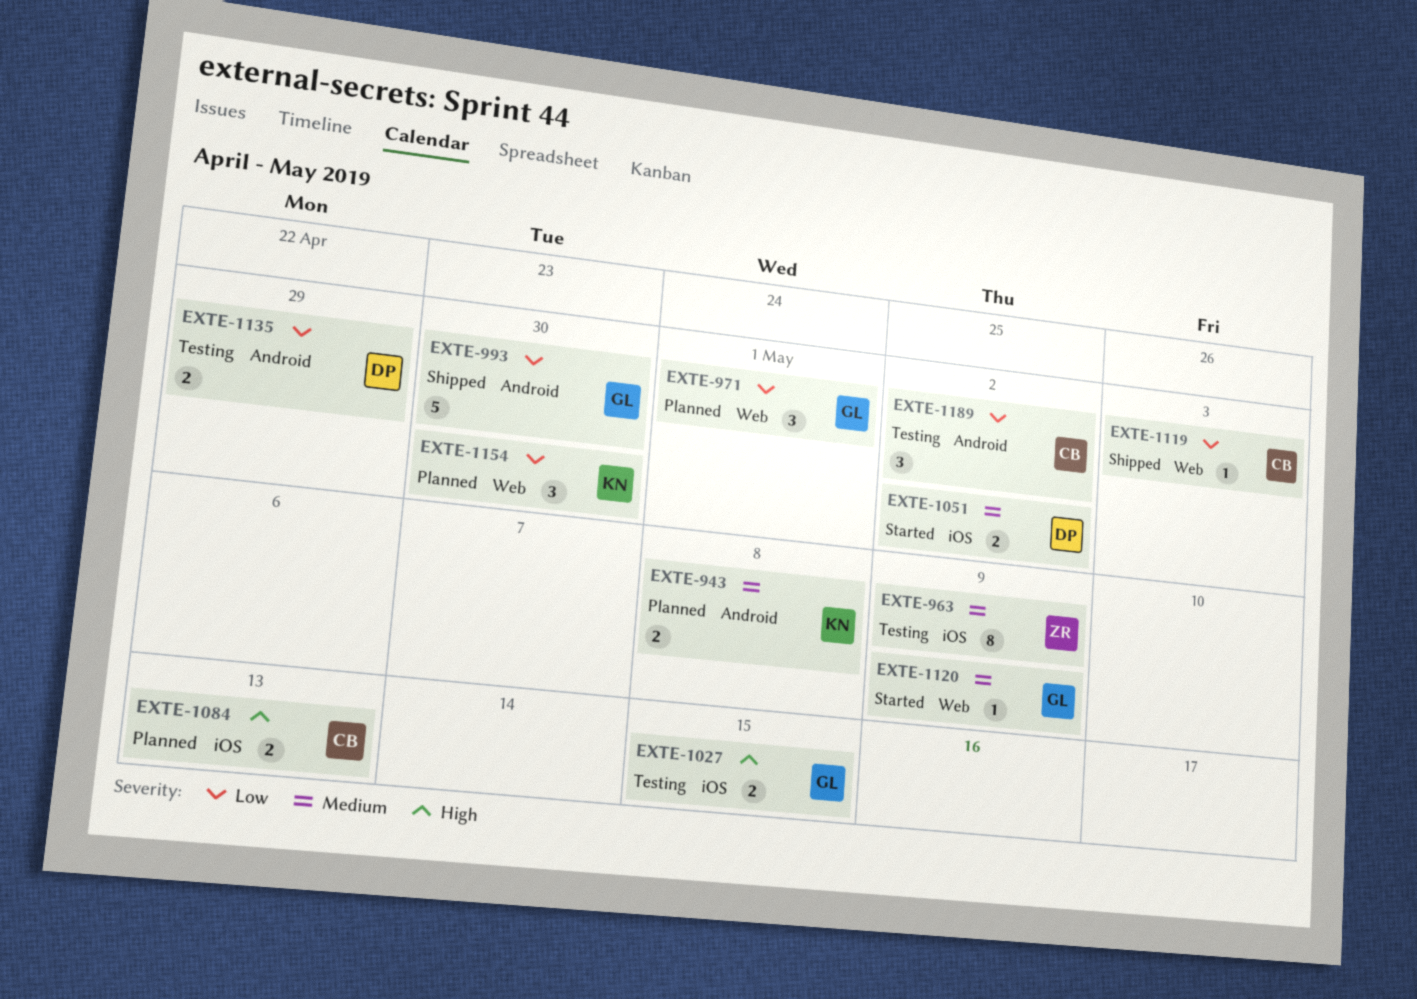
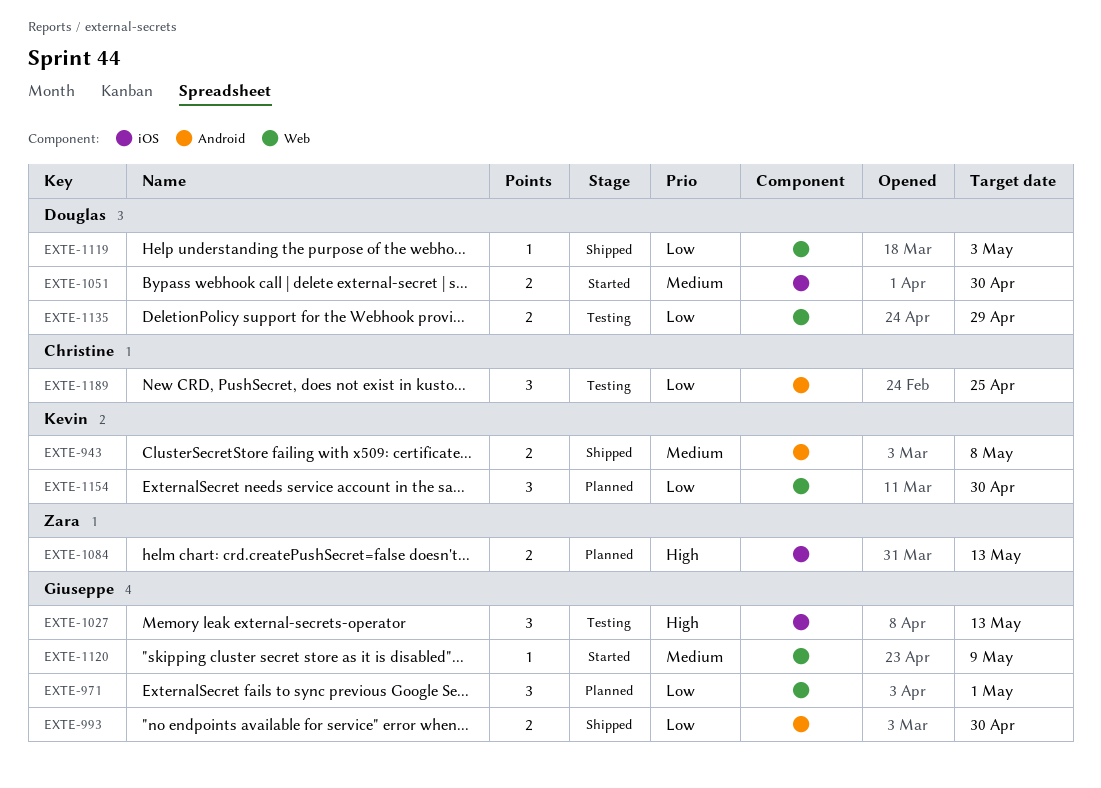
EXTE-943, status: Planned -> Shipped
EXTE-963: present -> none
EXTE-993, estimate: 5 -> 2
EXTE-1027, estimate: 2 -> 3
EXTE-1027, due: May 15 -> May 13
EXTE-1051, due: May 2 -> Apr 30
EXTE-1084, owner: Christine -> Zara
EXTE-1119, owner: Christine -> Douglas
EXTE-1135, label: Android -> Web
EXTE-1189, due: May 2 -> Apr 25

